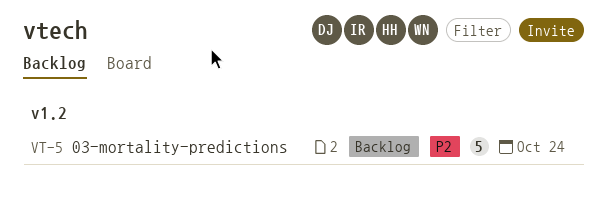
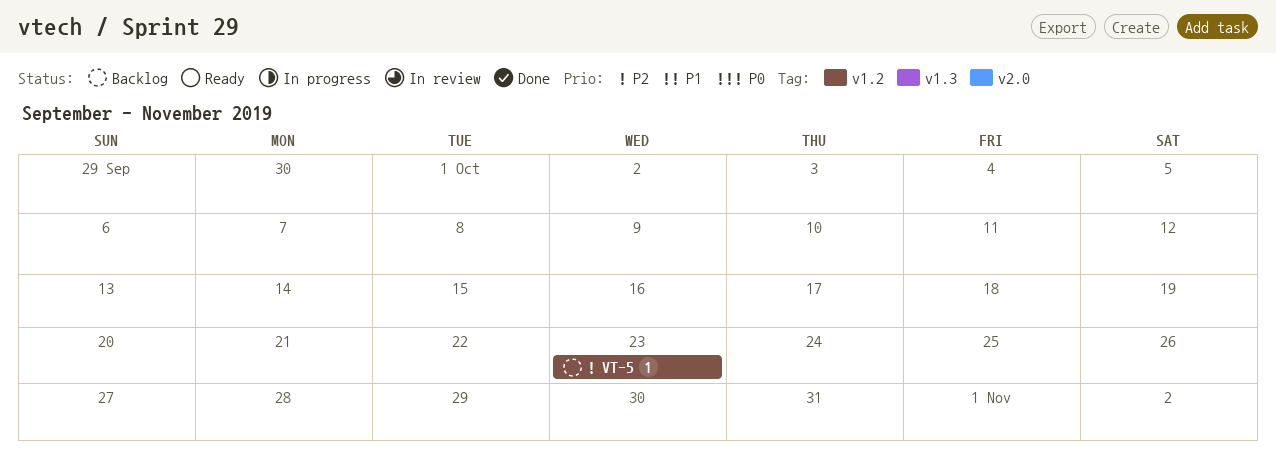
VT-5, estimate: 5 -> 1
VT-5, due: Oct 24 -> Oct 23

